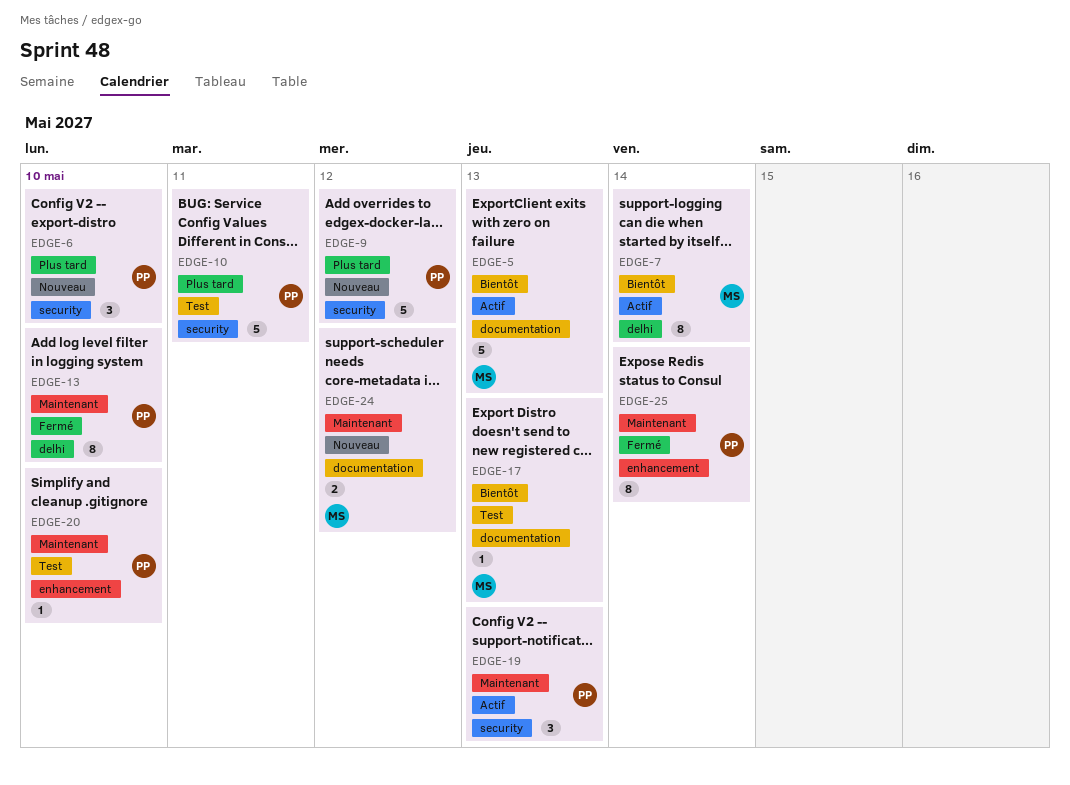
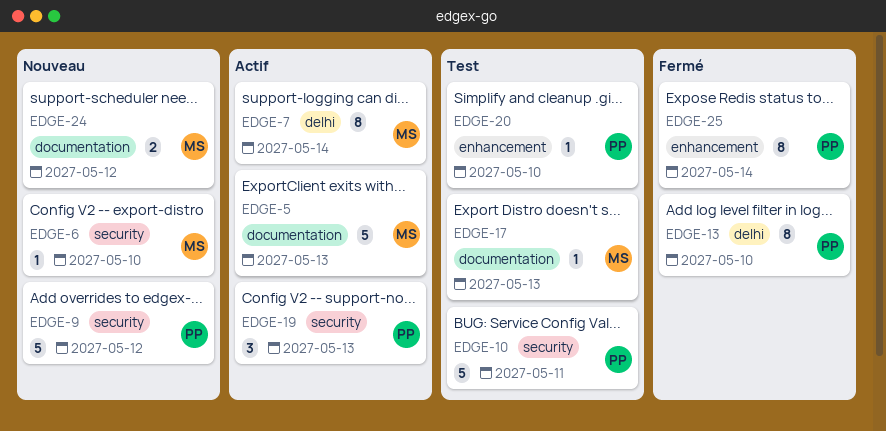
EDGE-6, owner: PP -> MS
EDGE-6, estimate: 3 -> 1

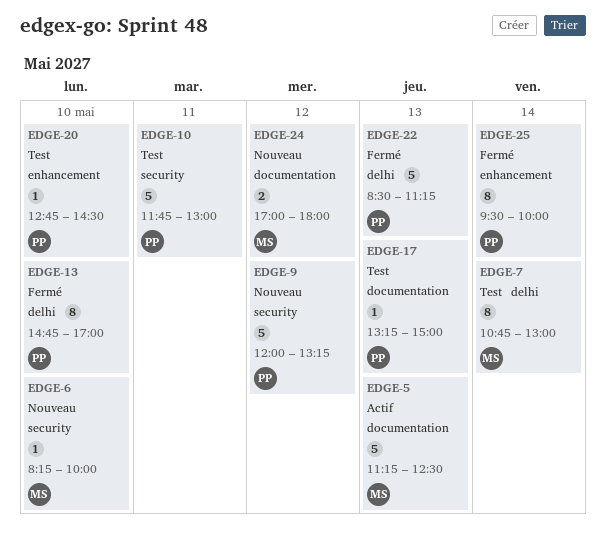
EDGE-7, status: Actif -> Test
EDGE-17, owner: MS -> PP
EDGE-19: present -> none
EDGE-22: none -> present

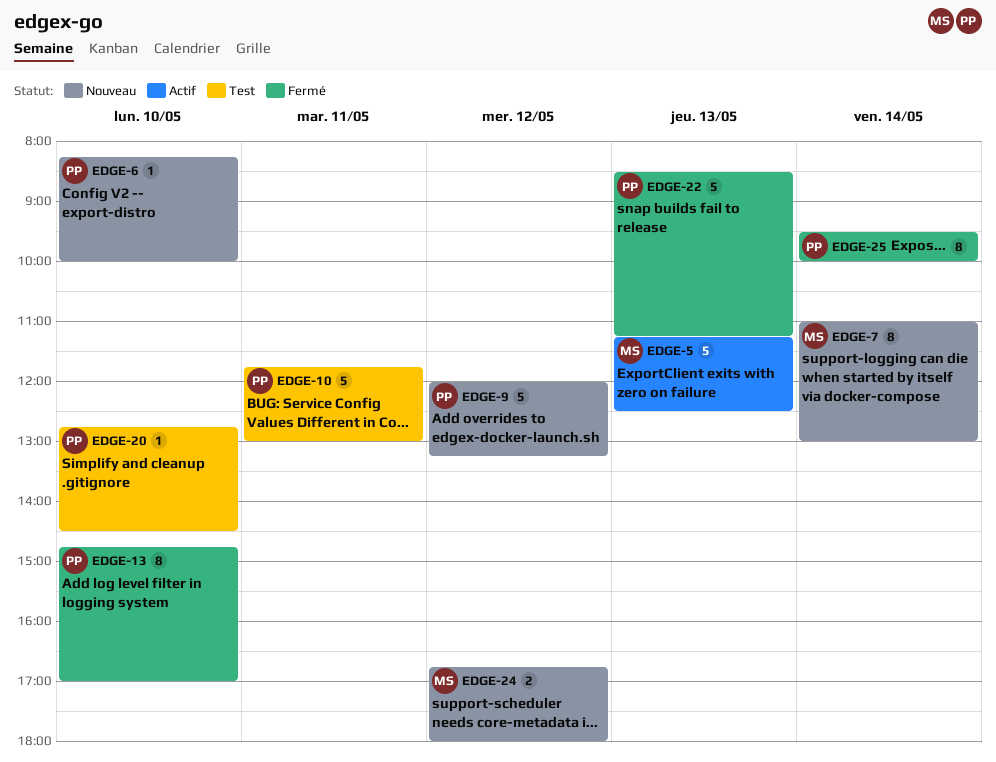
EDGE-6, owner: MS -> PP
EDGE-7, status: Test -> Nouveau
EDGE-7, begins: 10:45 -> 11:00
EDGE-17: present -> none
EDGE-24, begins: 17:00 -> 16:45

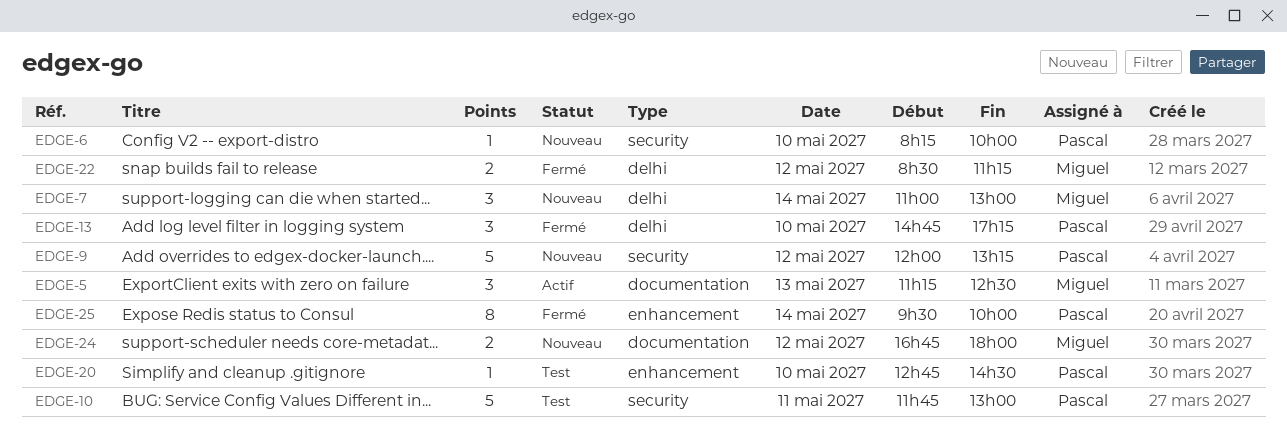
EDGE-5, estimate: 5 -> 3
EDGE-7, estimate: 8 -> 3
EDGE-13, estimate: 8 -> 3
EDGE-13, ends: 17:00 -> 17:15
EDGE-22, owner: Pascal -> Miguel
EDGE-22, estimate: 5 -> 2
EDGE-22, day: May 13 -> May 12

